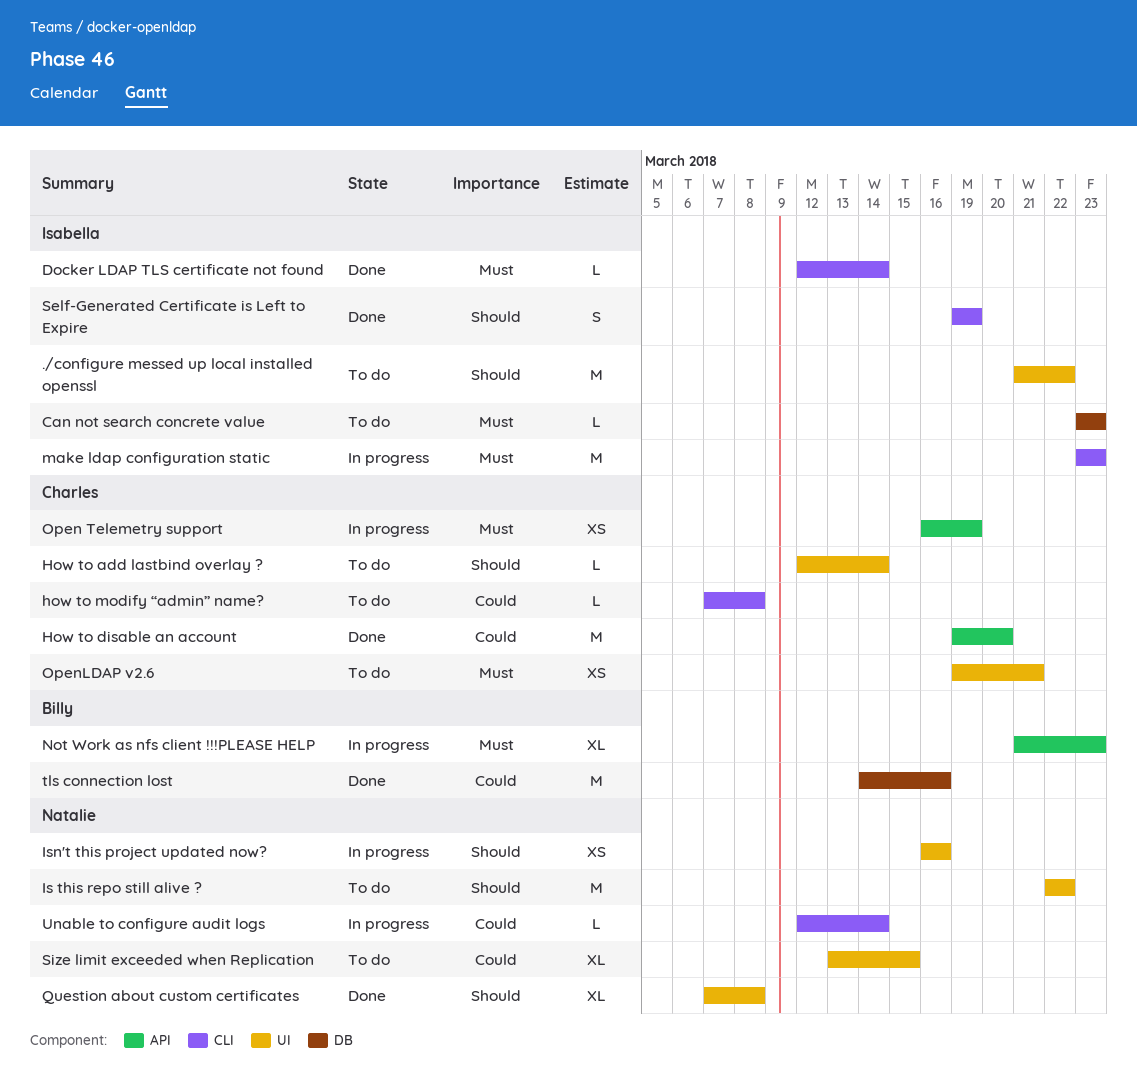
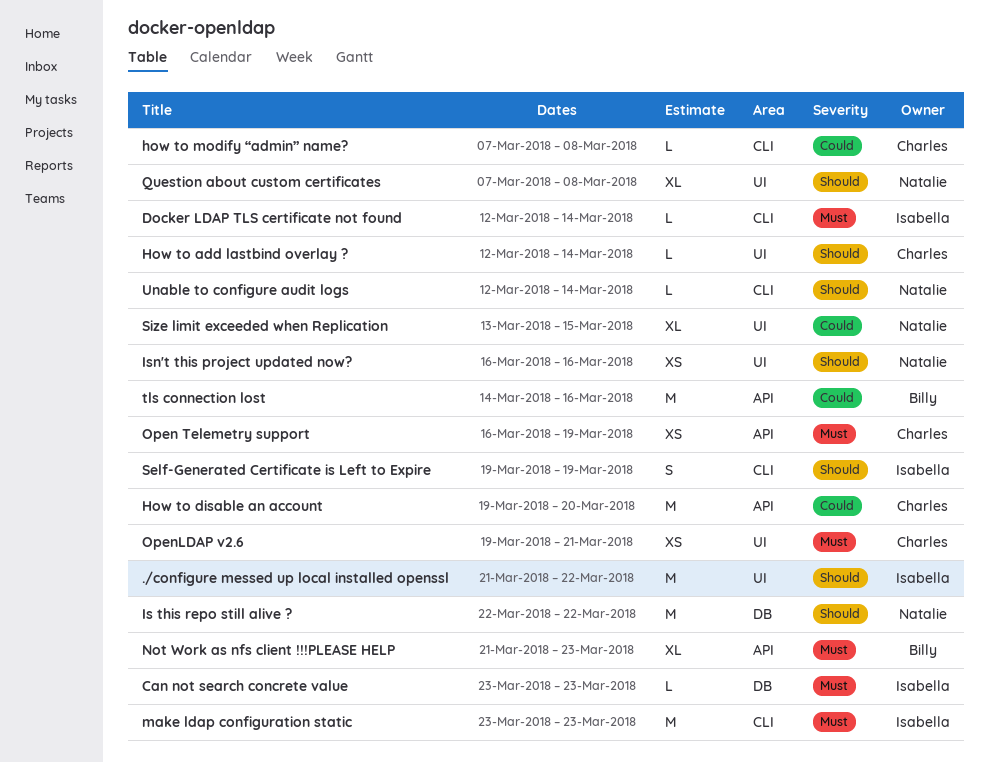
Is this repo still alive ?, label: UI -> DB
tls connection lost, label: DB -> API
Unable to configure audit logs, priority: Could -> Should

